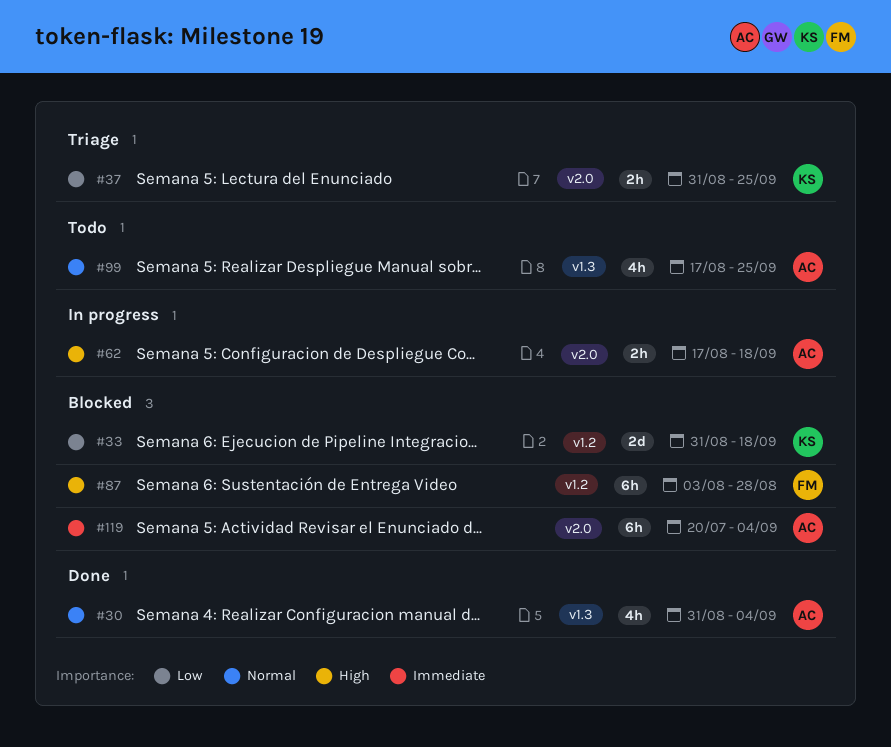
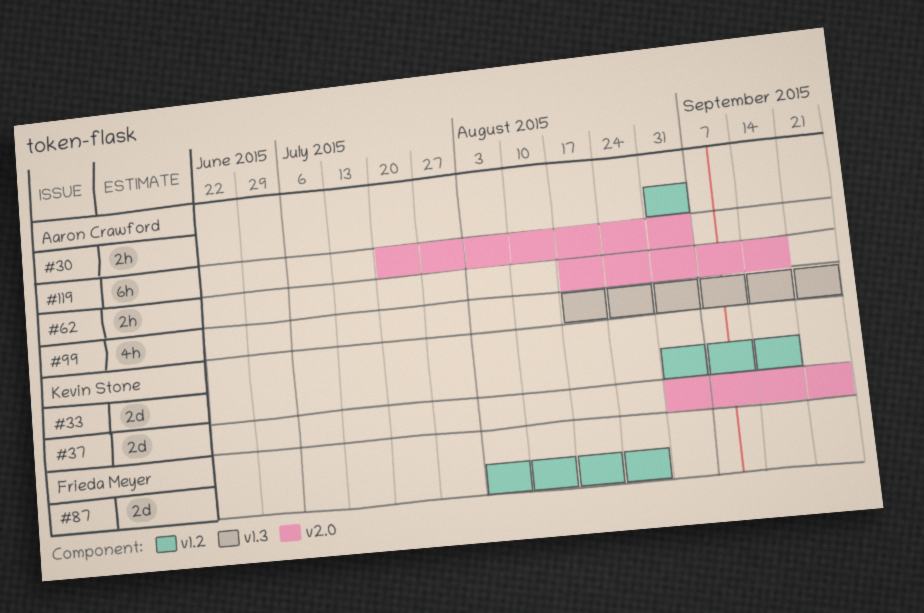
#30, label: v1.3 -> v1.2
#30, estimate: 4h -> 2h
#37, estimate: 2h -> 2d
#87, estimate: 6h -> 2d

